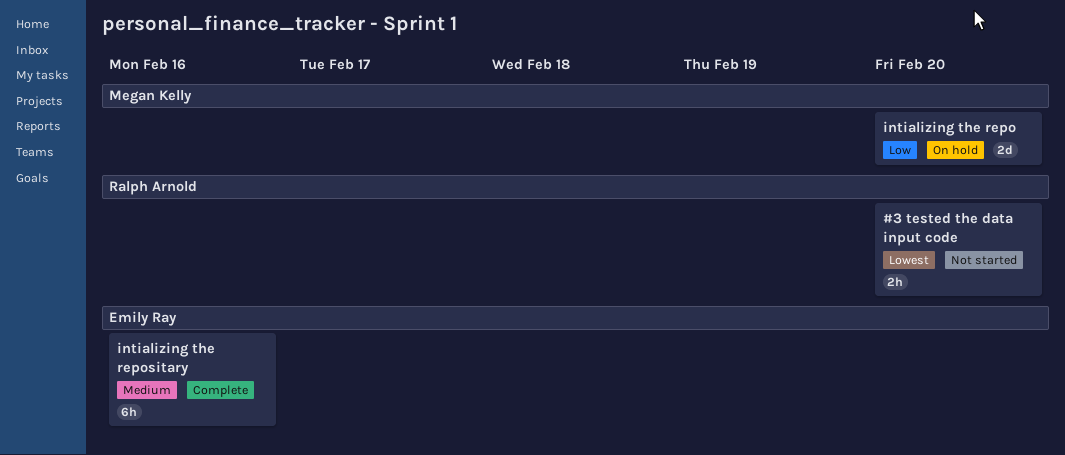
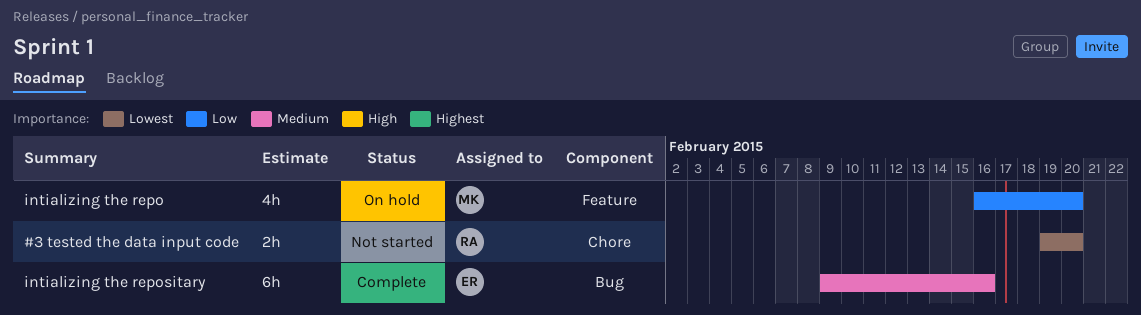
intializing the repo, estimate: 2d -> 4h

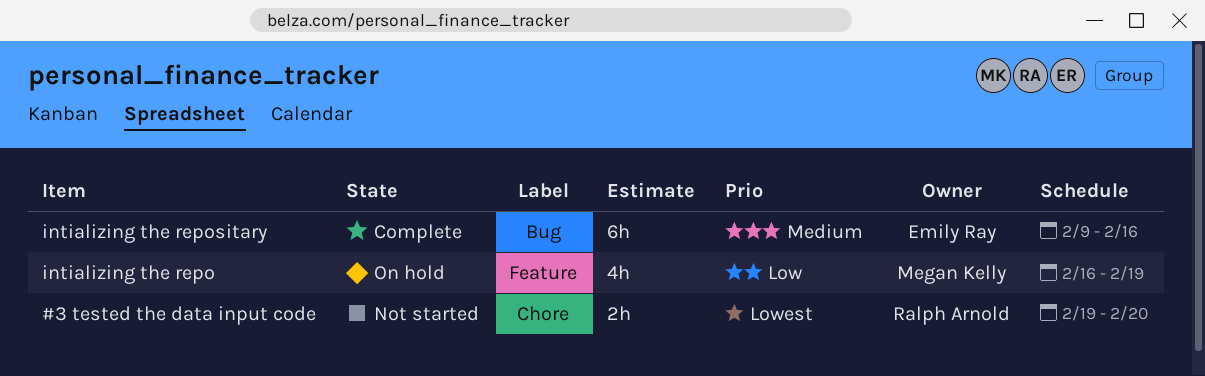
intializing the repo, due: Feb 20 -> Feb 19

